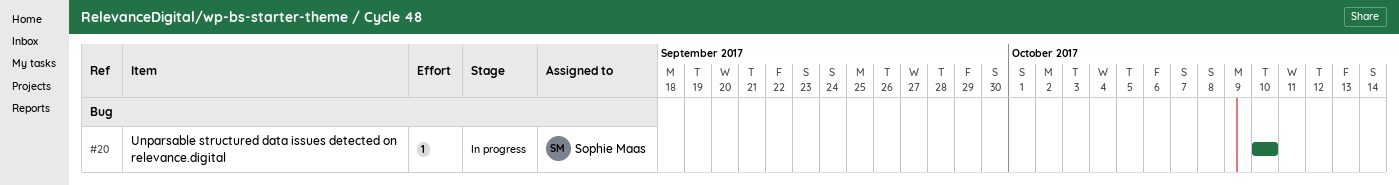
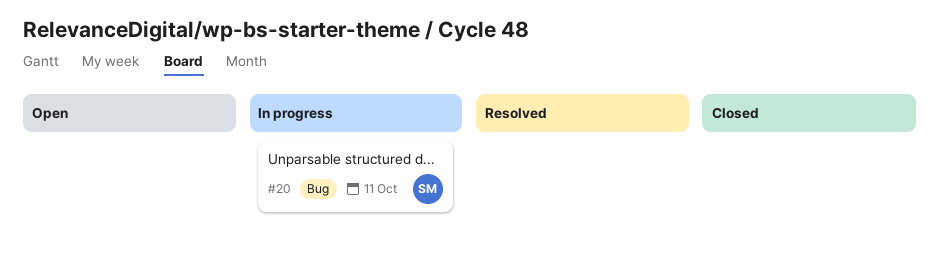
#20, due: Oct 10 -> Oct 11

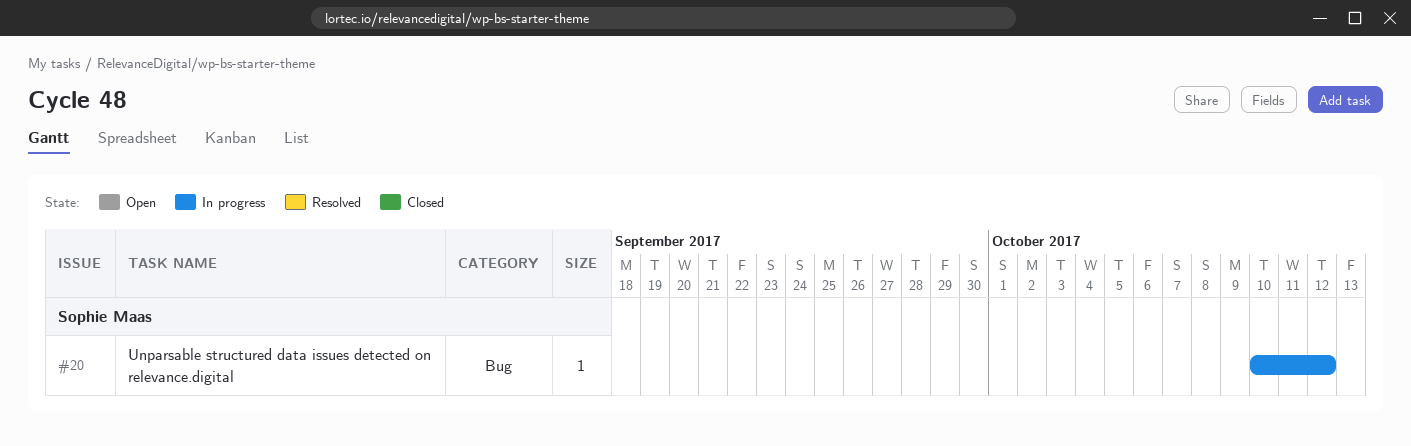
#20, due: Oct 11 -> Oct 12

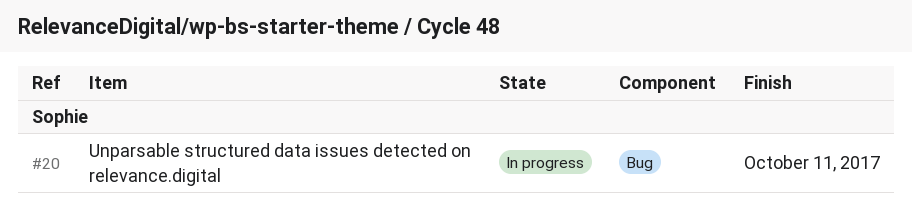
#20, due: Oct 12 -> Oct 11

